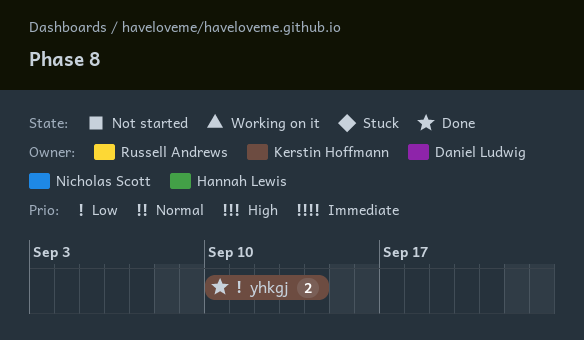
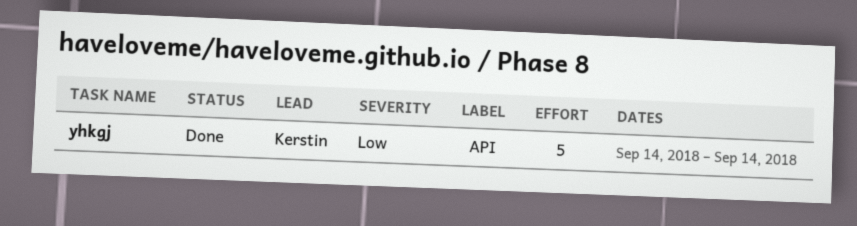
yhkgj, estimate: 2 -> 5
yhkgj, start: Sep 10 -> Sep 14

